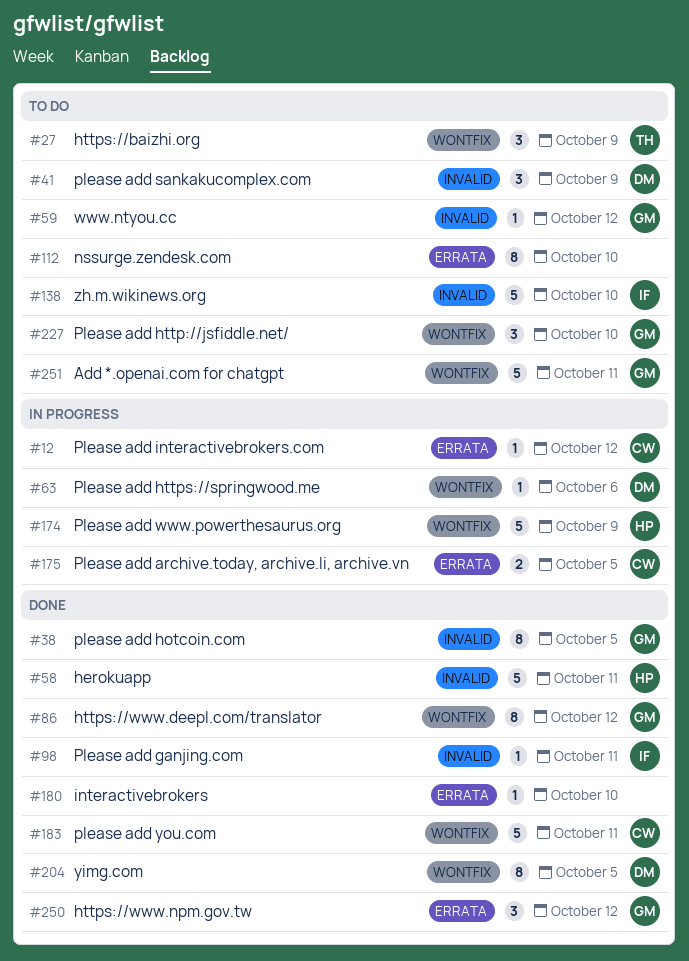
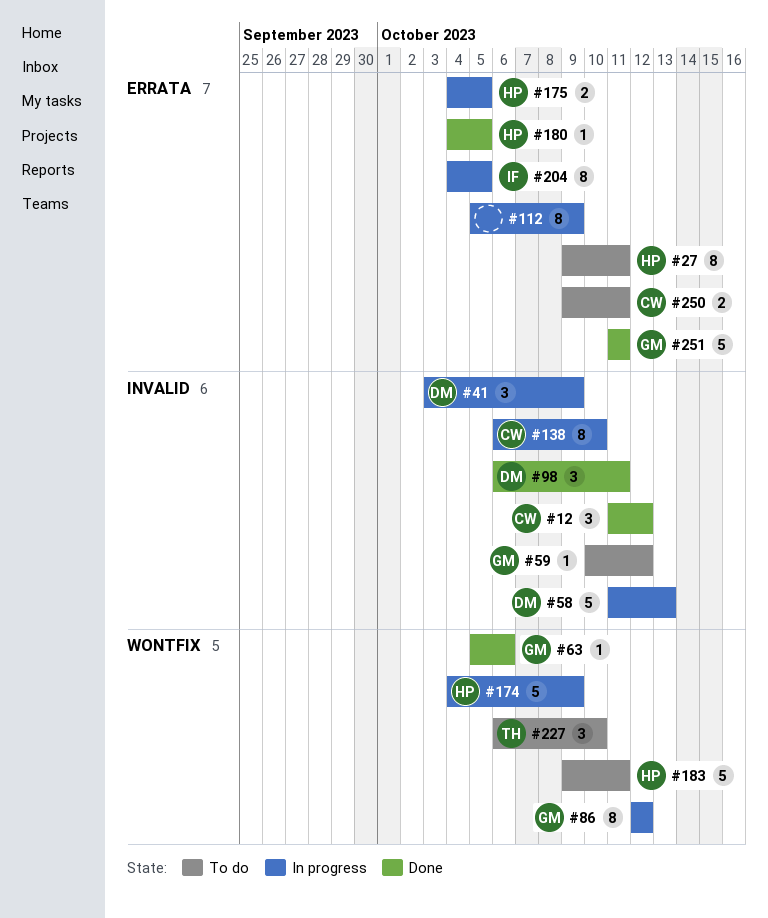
#12, status: In progress -> Done
#12, label: ERRATA -> INVALID
#12, estimate: 1 -> 3
#27, owner: TH -> HP
#27, label: WONTFIX -> ERRATA
#27, estimate: 3 -> 8
#27, due: Oct 9 -> Oct 11
#38: present -> none
#41, status: To do -> In progress
#58, status: Done -> In progress
#58, owner: HP -> DM
#58, due: Oct 11 -> Oct 13
#63, status: In progress -> Done
#63, owner: DM -> GM
#86, status: Done -> In progress
#98, owner: IF -> DM
#98, estimate: 1 -> 3
#112, status: To do -> In progress
#112, due: Oct 10 -> Oct 9
#138, status: To do -> In progress
#138, owner: IF -> CW
#138, estimate: 5 -> 8
#175, owner: CW -> HP
#180, owner: none -> HP
#180, due: Oct 10 -> Oct 5
#183, status: Done -> To do
#183, owner: CW -> HP
#204, status: Done -> In progress
#204, owner: DM -> IF
#204, label: WONTFIX -> ERRATA
#227, owner: GM -> TH
#250, status: Done -> To do
#250, owner: GM -> CW
#250, estimate: 3 -> 2
#250, due: Oct 12 -> Oct 11
#251, status: To do -> Done
#251, label: WONTFIX -> ERRATA

